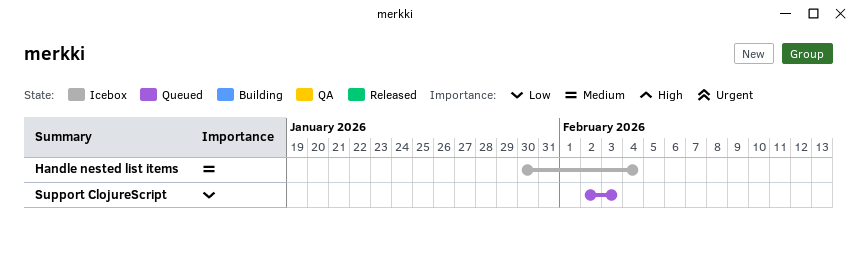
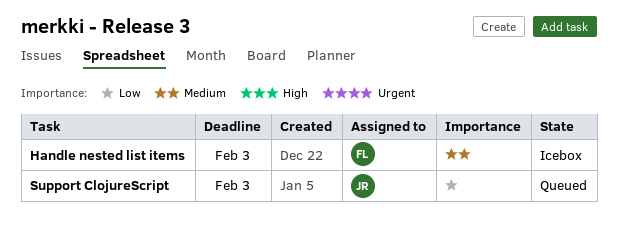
Handle nested list items, due: Feb 4 -> Feb 3

